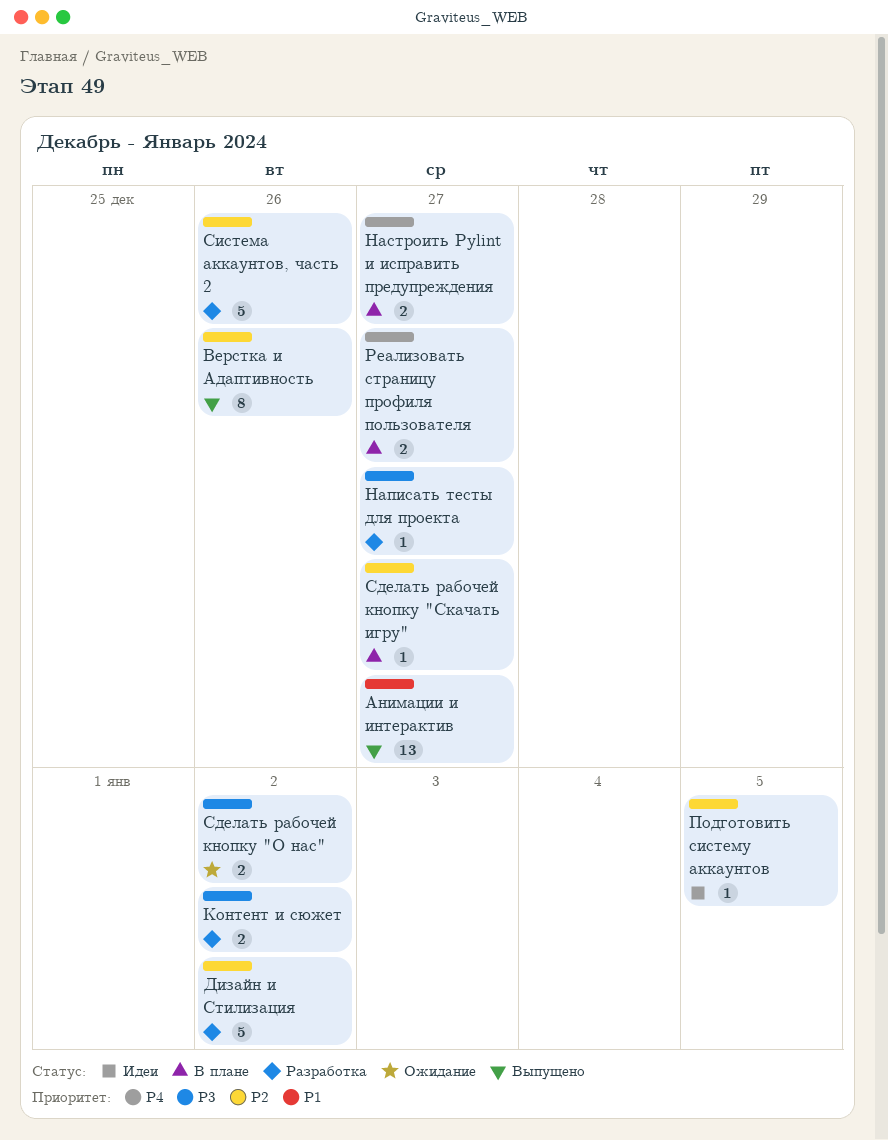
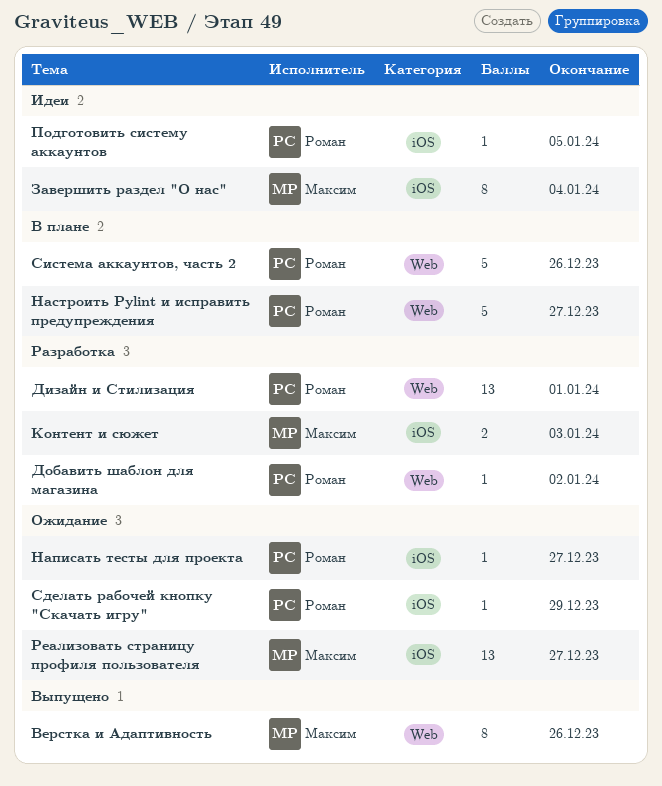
Анимации и интерактив: present -> none
Дизайн и Стилизация, estimate: 5 -> 13
Дизайн и Стилизация, due: Jan 2 -> Jan 1
Добавить шаблон для магазина: none -> present
Завершить раздел "О нас": none -> present
Контент и сюжет, due: Jan 2 -> Jan 3
Написать тесты для проекта, status: Разработка -> Ожидание
Настроить Pylint и исправить предупреждения, estimate: 2 -> 5
Реализовать страницу профиля пользователя, status: В плане -> Ожидание
Реализовать страницу профиля пользователя, estimate: 2 -> 13
Сделать рабочей кнопку "О нас": present -> none
Сделать рабочей кнопку "Скачать игру", status: В плане -> Ожидание
Сделать рабочей кнопку "Скачать игру", due: Dec 27 -> Dec 29
Система аккаунтов, часть 2, status: Разработка -> В плане

